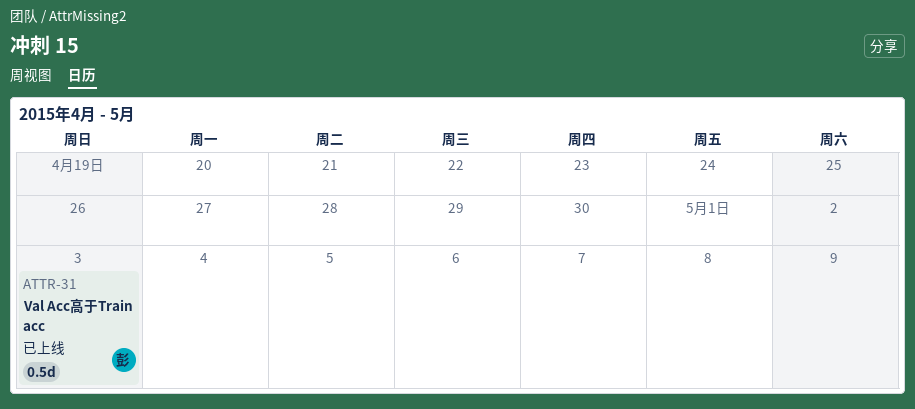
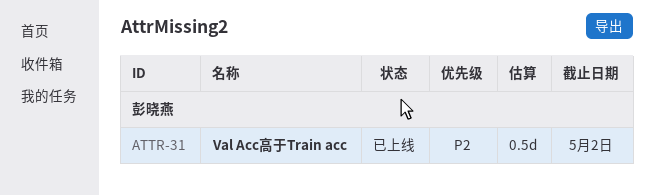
ATTR-31, due: May 3 -> May 2

